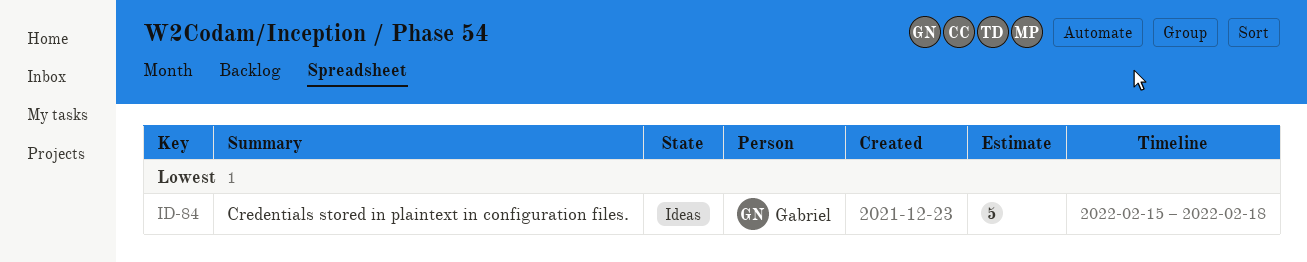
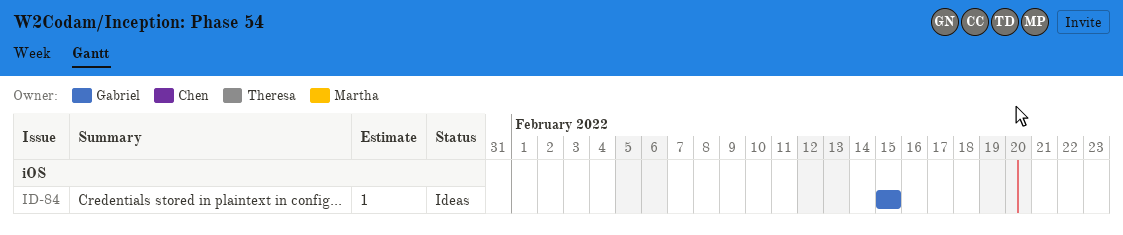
ID-84, estimate: 5 -> 1
ID-84, due: Feb 18 -> Feb 15

